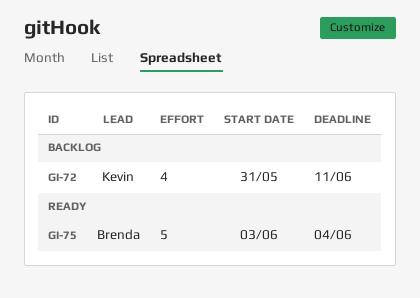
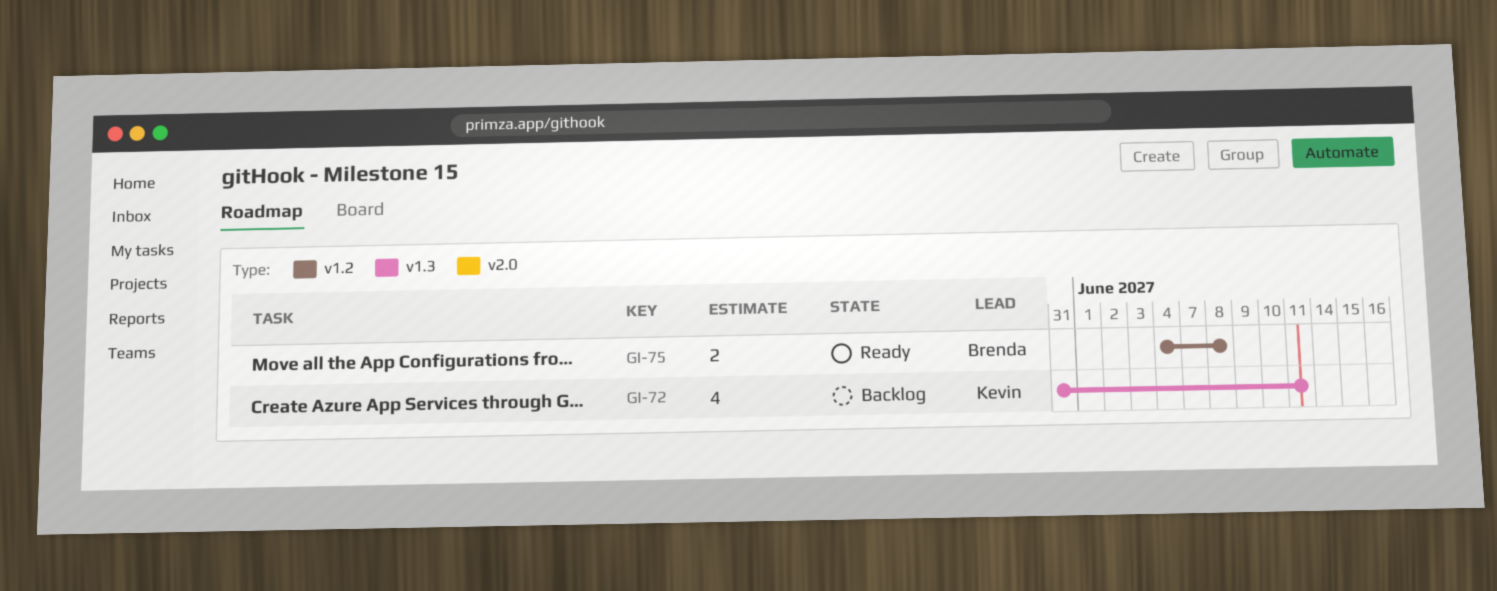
GI-75, estimate: 5 -> 2
GI-75, start: Jun 3 -> Jun 4
GI-75, due: Jun 4 -> Jun 8

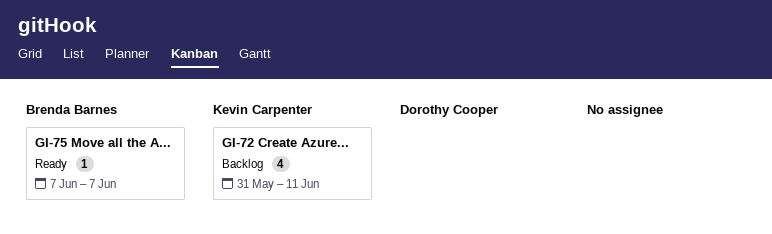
GI-75, estimate: 2 -> 1
GI-75, start: Jun 4 -> Jun 7
GI-75, due: Jun 8 -> Jun 7

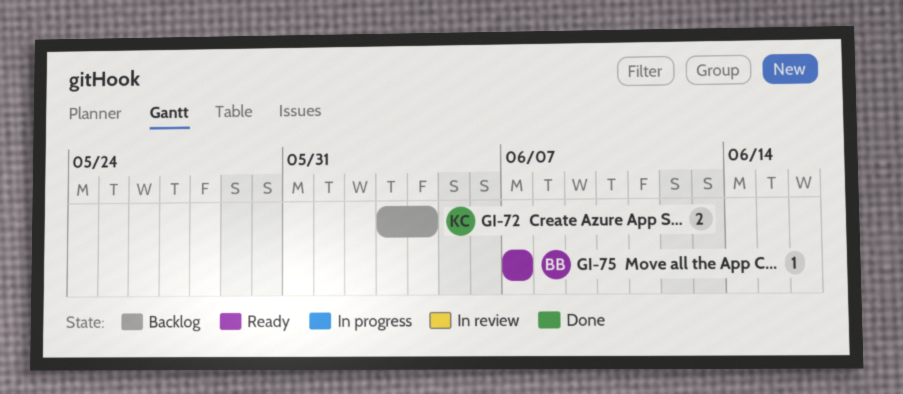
GI-72, estimate: 4 -> 2
GI-72, start: May 31 -> Jun 3
GI-72, due: Jun 11 -> Jun 4

